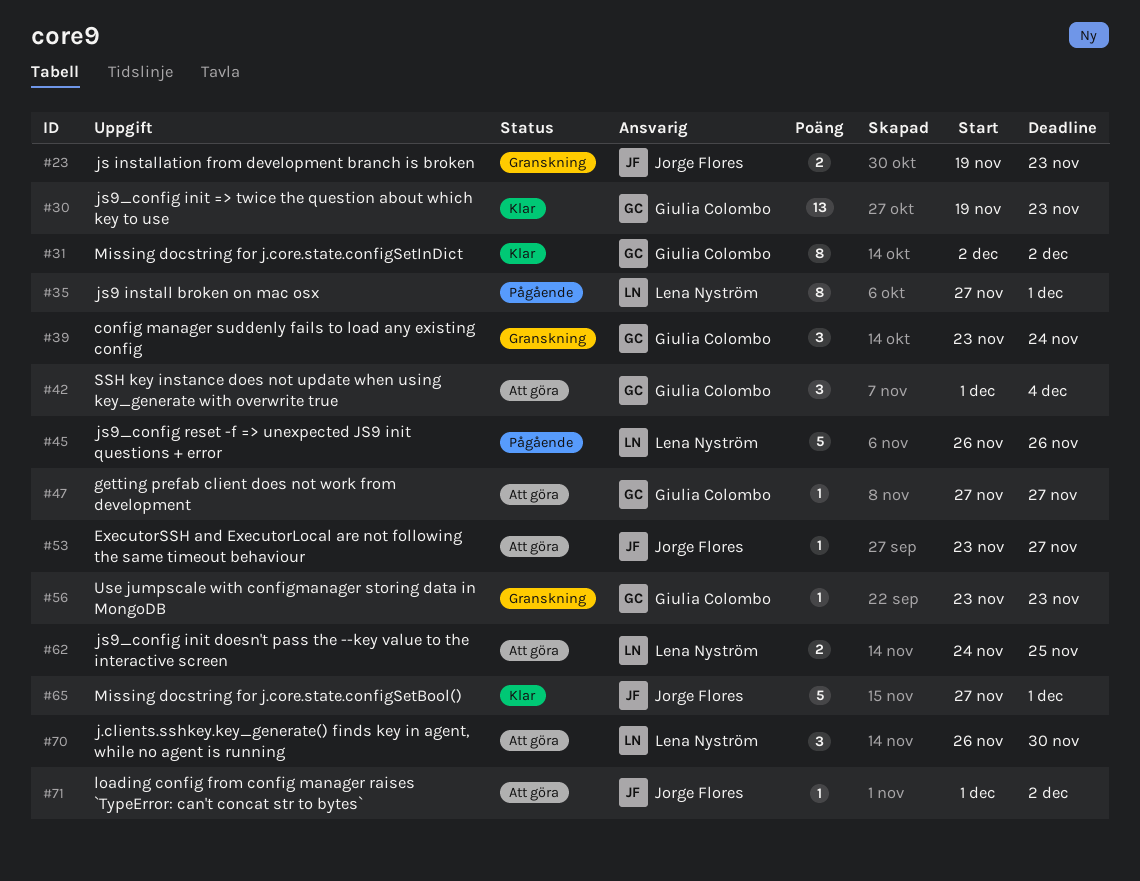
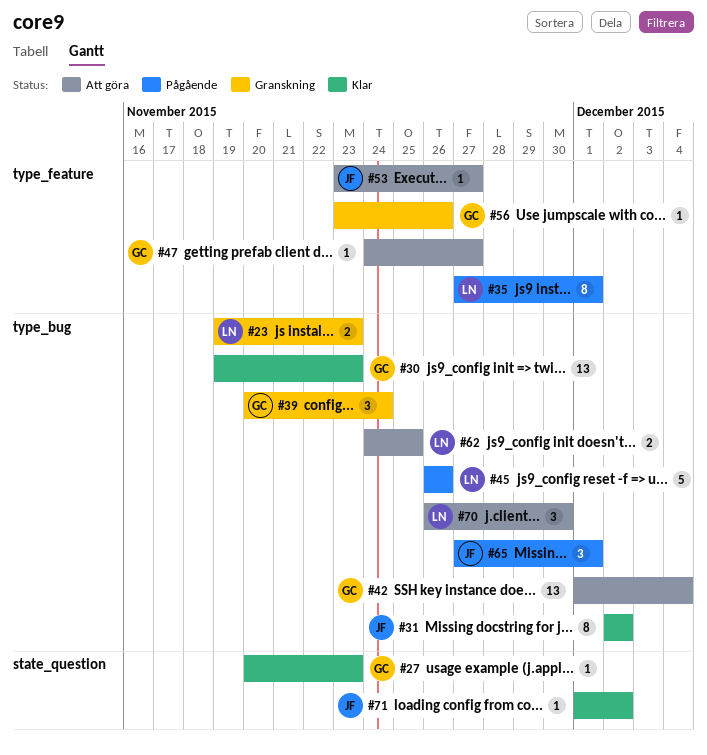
#23, owner: Jorge Flores -> Lena Nyström
#27: none -> present
#31, owner: Giulia Colombo -> Jorge Flores
#39, start: Nov 23 -> Nov 20
#42, estimate: 3 -> 13
#47, start: Nov 27 -> Nov 24
#56, due: Nov 23 -> Nov 26
#65, status: Klar -> Pågående
#65, estimate: 5 -> 3
#71, status: Att göra -> Klar

